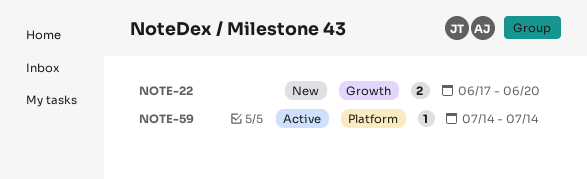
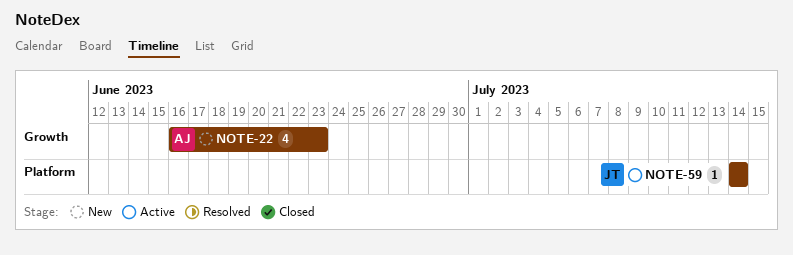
NOTE-22, estimate: 2 -> 4
NOTE-22, start: Jun 17 -> Jun 16
NOTE-22, due: Jun 20 -> Jun 23

